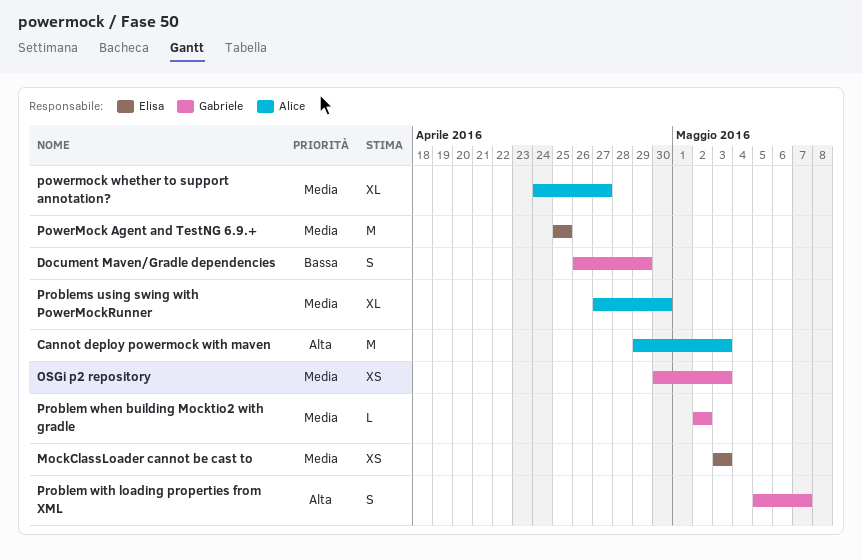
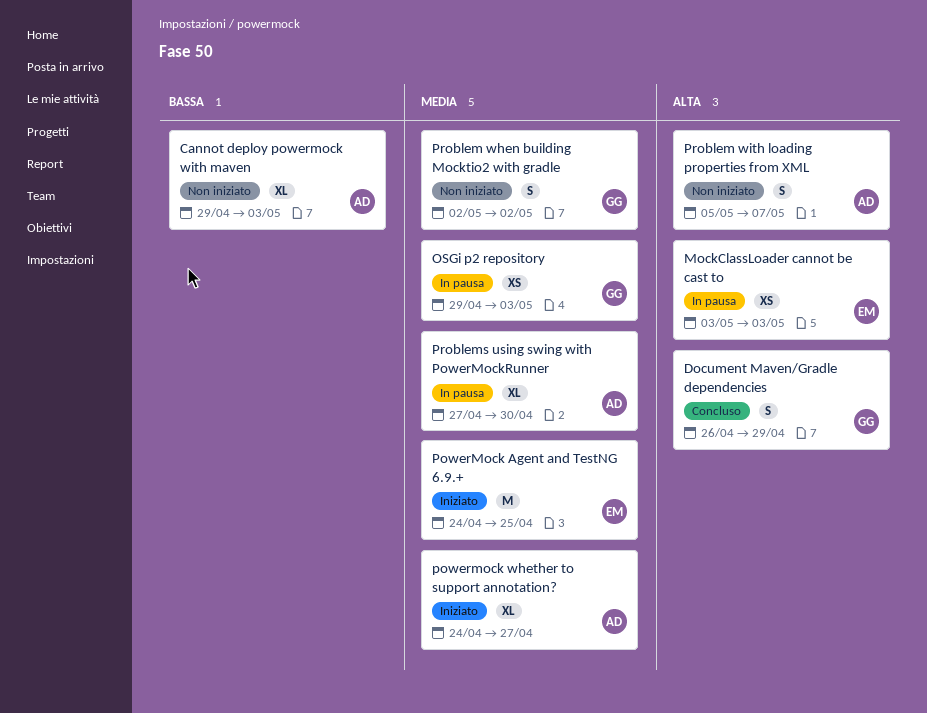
Cannot deploy powermock with maven, priority: Alta -> Bassa
Cannot deploy powermock with maven, estimate: M -> XL
Document Maven/Gradle dependencies, priority: Bassa -> Alta
MockClassLoader cannot be cast to, priority: Media -> Alta
OSGi p2 repository, start: Apr 30 -> Apr 29
PowerMock Agent and TestNG 6.9.+, start: Apr 25 -> Apr 24
Problem when building Mocktio2 with gradle, estimate: L -> S
Problem with loading properties from XML, owner: Gabriele -> Alice

